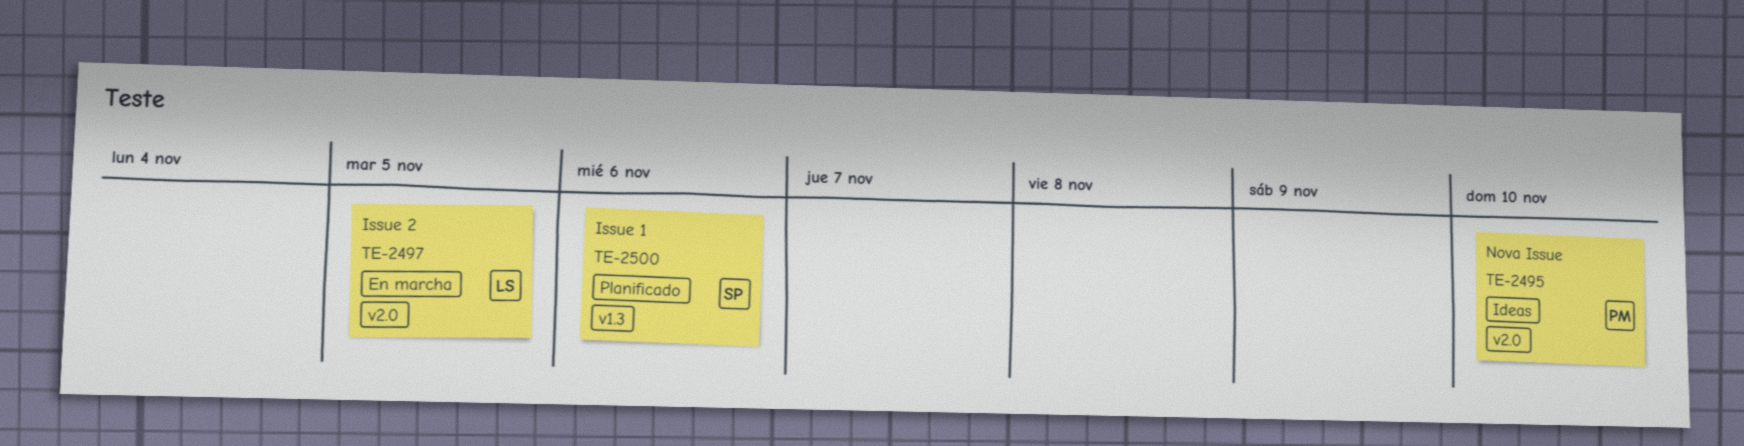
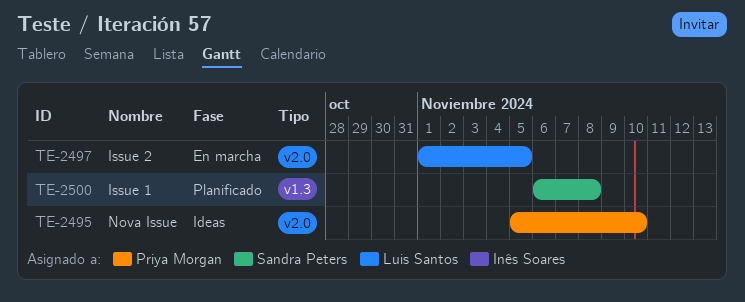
TE-2500, due: Nov 6 -> Nov 8

